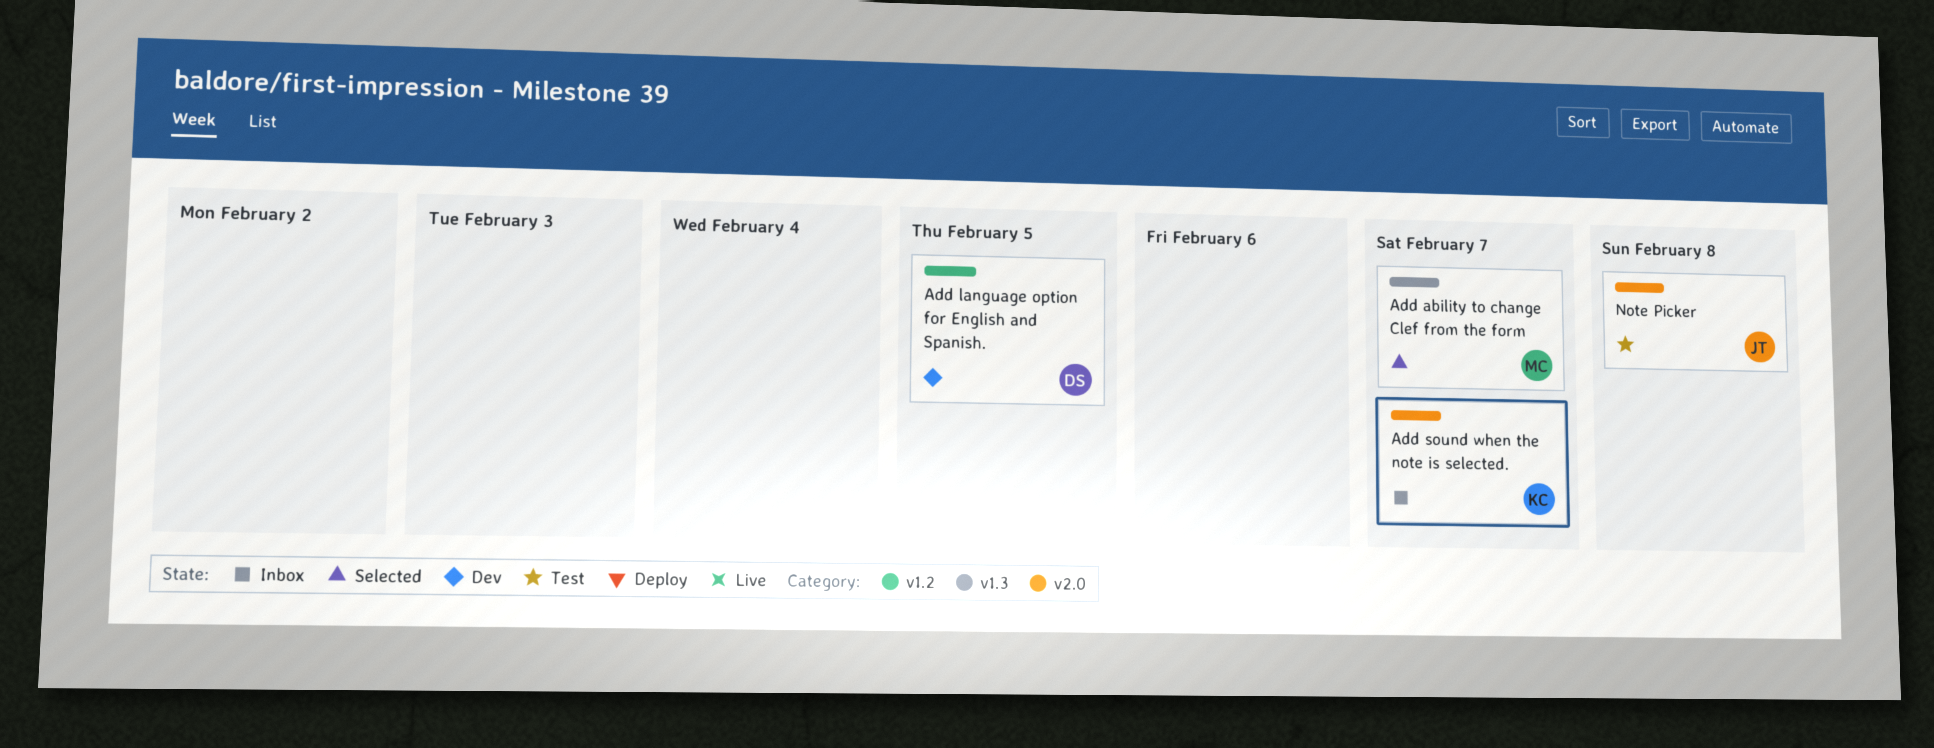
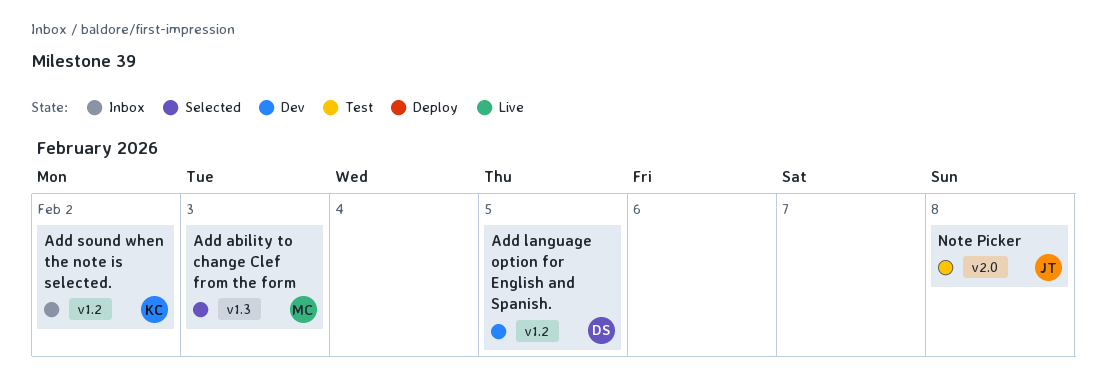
Add ability to change Clef from the form, due: Feb 7 -> Feb 3
Add sound when the note is selected., label: v2.0 -> v1.2
Add sound when the note is selected., due: Feb 7 -> Feb 2

